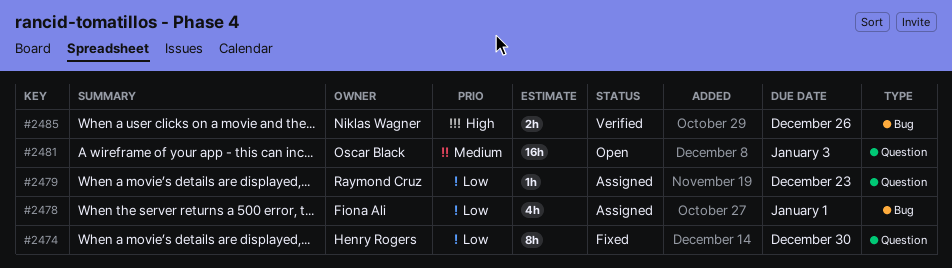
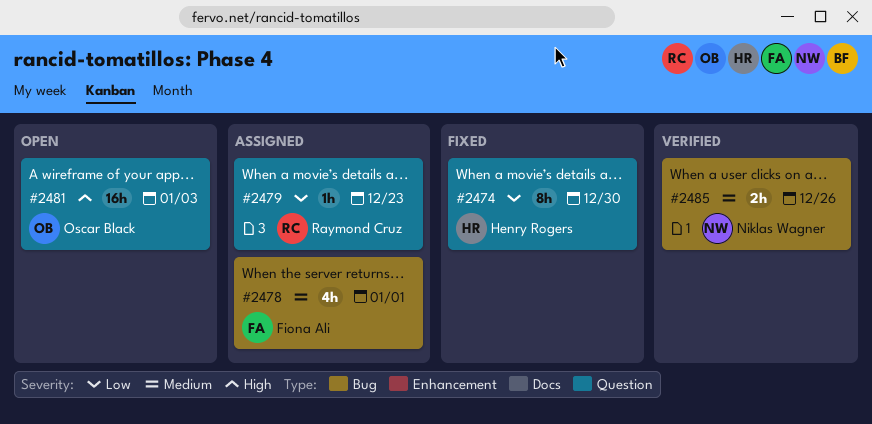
#2478, priority: Low -> Medium
#2481, priority: Medium -> High
#2485, priority: High -> Medium

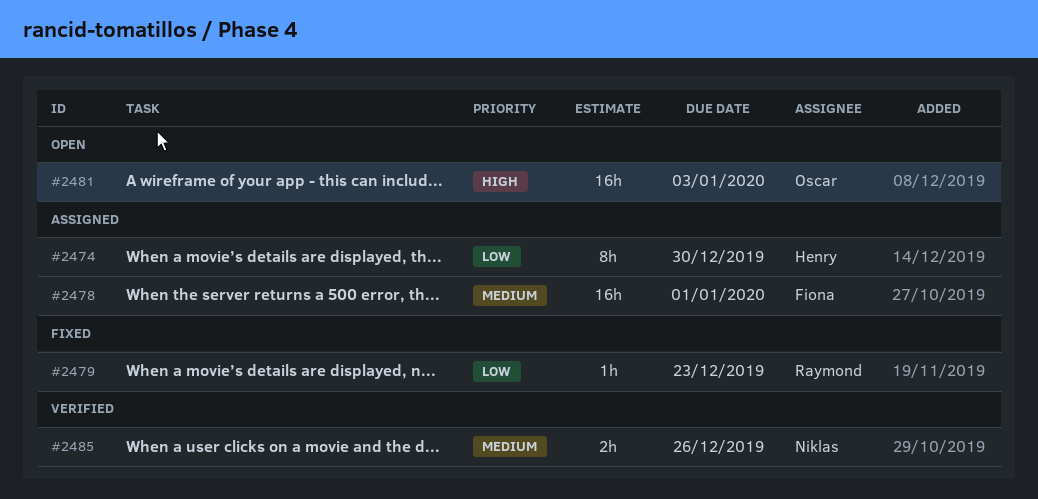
#2474, status: Fixed -> Assigned
#2478, estimate: 4h -> 16h
#2479, status: Assigned -> Fixed

